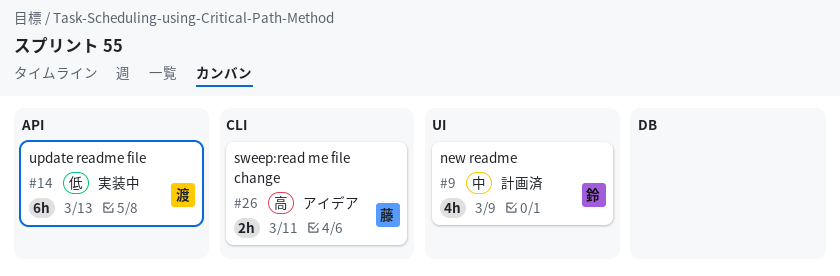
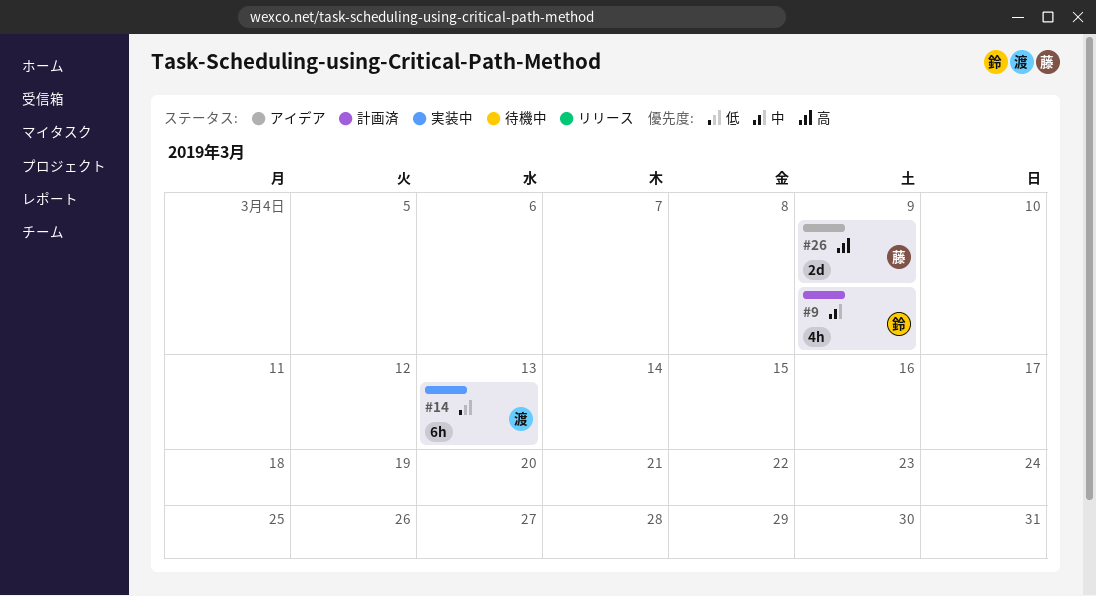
#26, estimate: 2h -> 2d
#26, due: Mar 11 -> Mar 9

